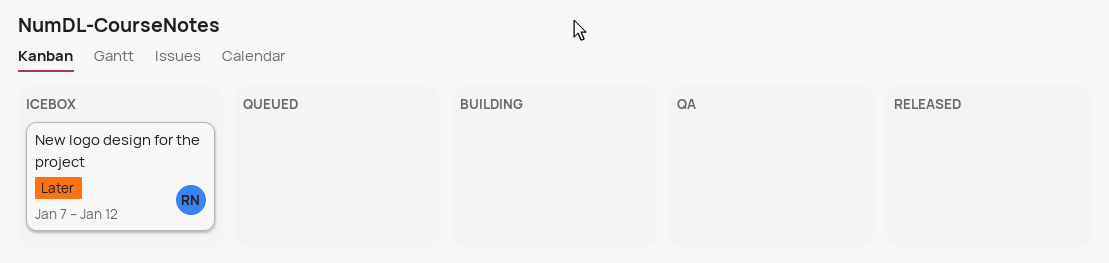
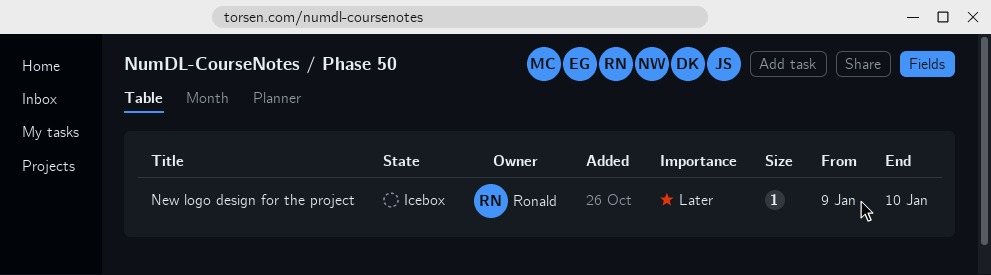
New logo design for the project, start: Jan 7 -> Jan 9
New logo design for the project, due: Jan 12 -> Jan 10

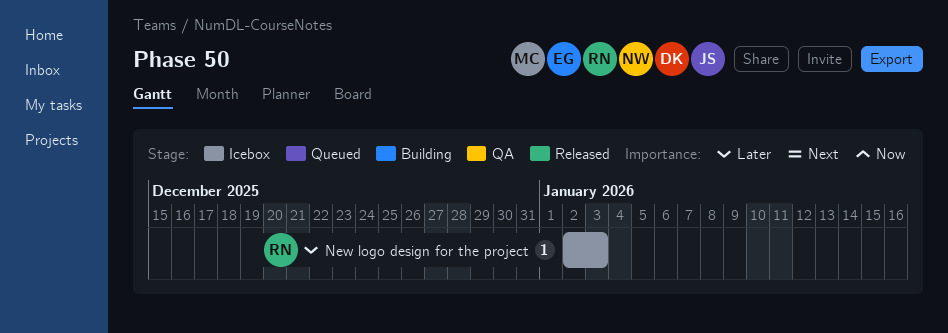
New logo design for the project, start: Jan 9 -> Jan 2
New logo design for the project, due: Jan 10 -> Jan 3

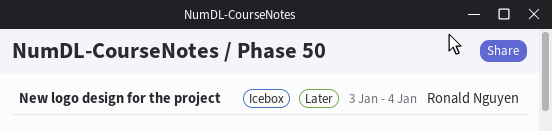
New logo design for the project, start: Jan 2 -> Jan 3
New logo design for the project, due: Jan 3 -> Jan 4

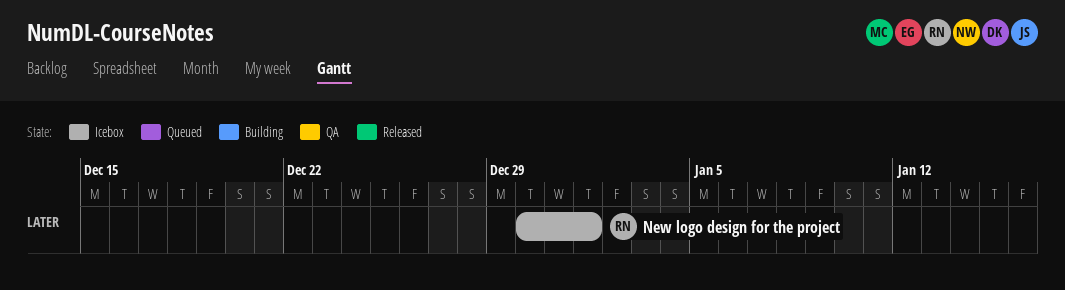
New logo design for the project, start: Jan 3 -> Dec 30
New logo design for the project, due: Jan 4 -> Jan 1

